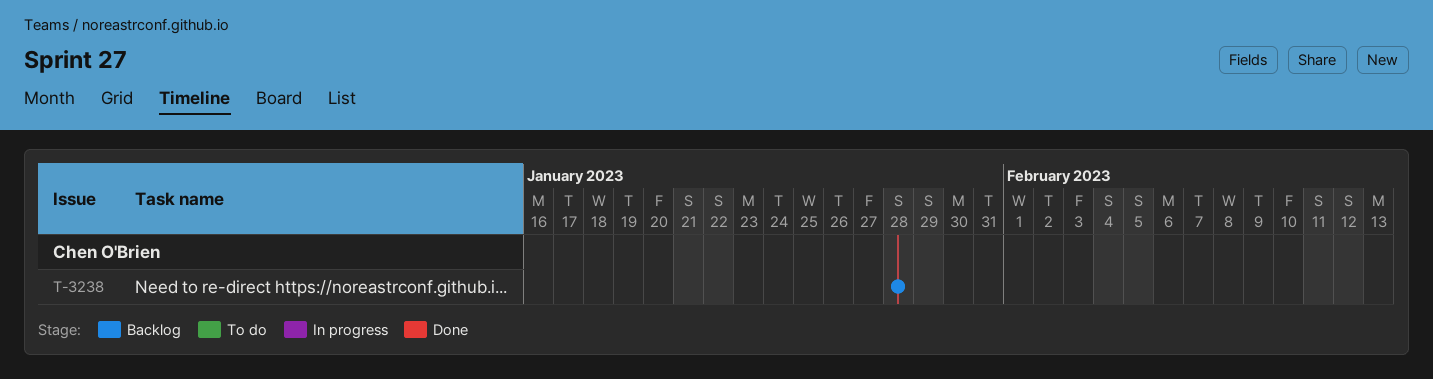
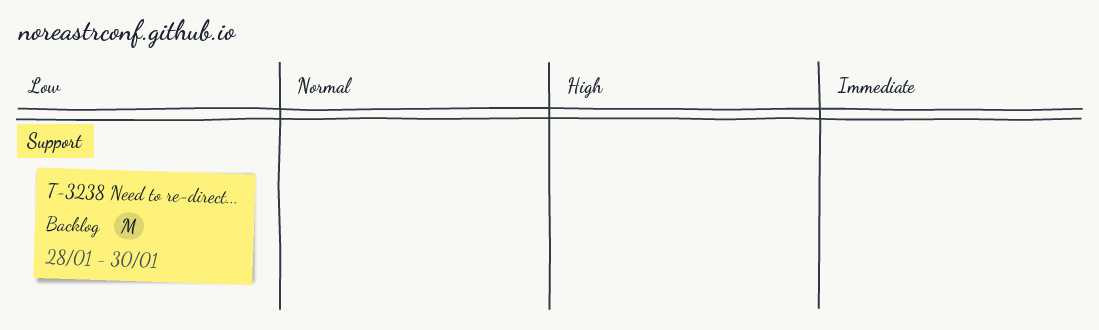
T-3238, due: Jan 28 -> Jan 30

